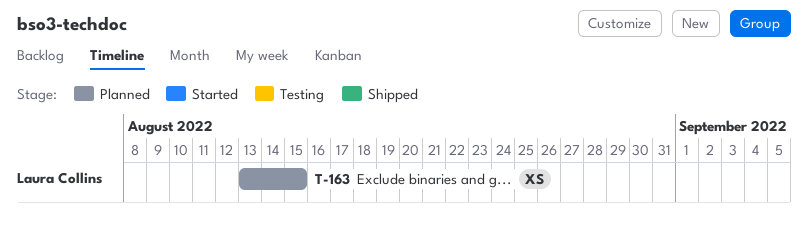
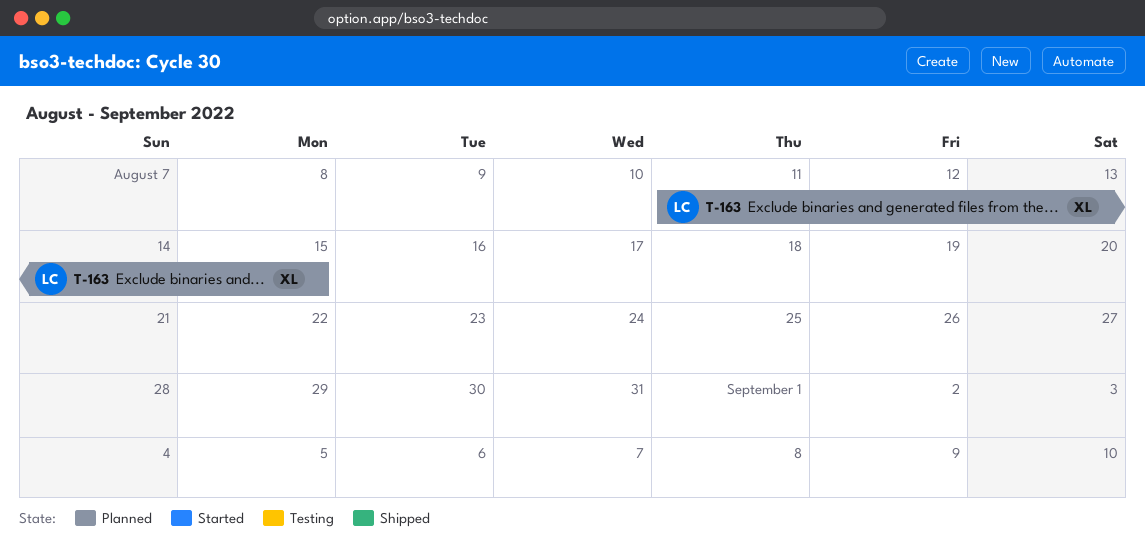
T-163, estimate: XS -> XL
T-163, start: Aug 13 -> Aug 11

